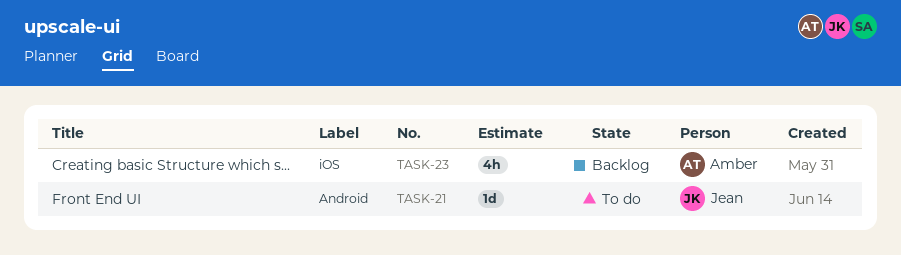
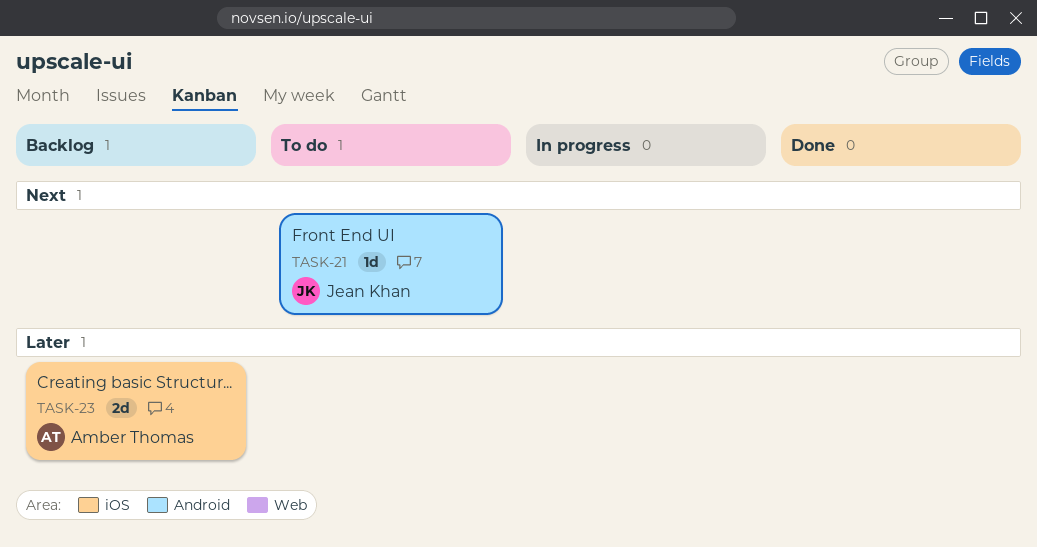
TASK-23, estimate: 4h -> 2d

